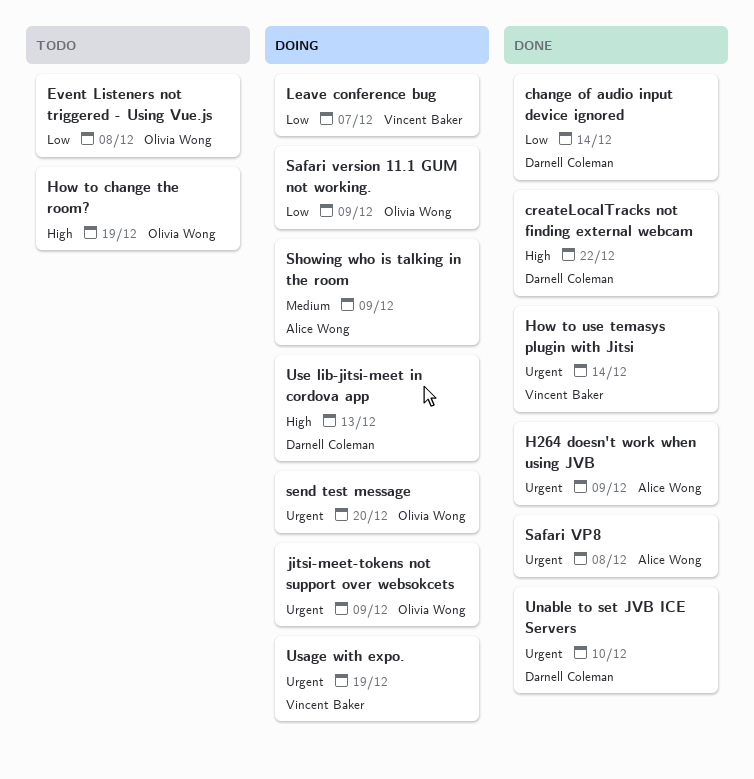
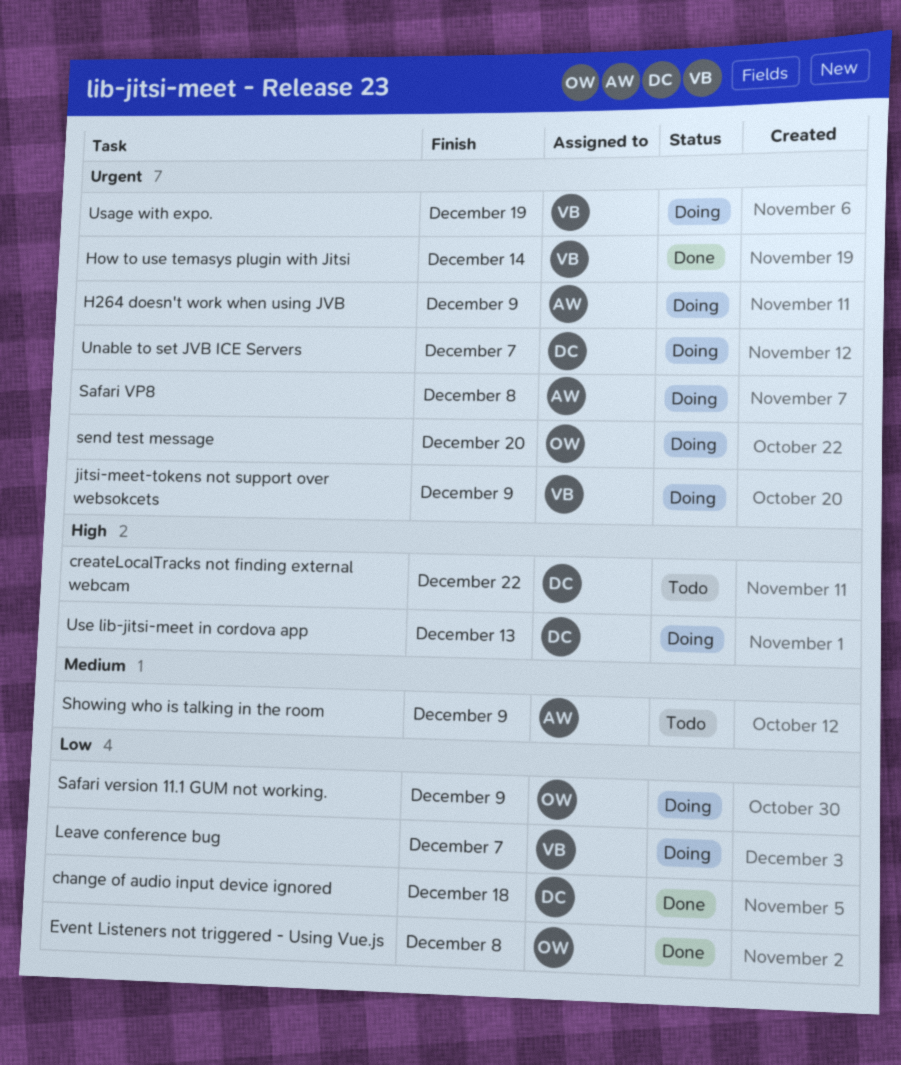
change of audio input device ignored, due: Dec 14 -> Dec 18
createLocalTracks not finding external webcam, status: Done -> Todo
Event Listeners not triggered - Using Vue.js, status: Todo -> Done
H264 doesn't work when using JVB, status: Done -> Doing
How to change the room?: present -> none
jitsi-meet-tokens not support over websokcets, owner: Olivia Wong -> Vincent Baker
Safari VP8, status: Done -> Doing
Showing who is talking in the room, status: Doing -> Todo
Unable to set JVB ICE Servers, status: Done -> Doing
Unable to set JVB ICE Servers, due: Dec 10 -> Dec 7

